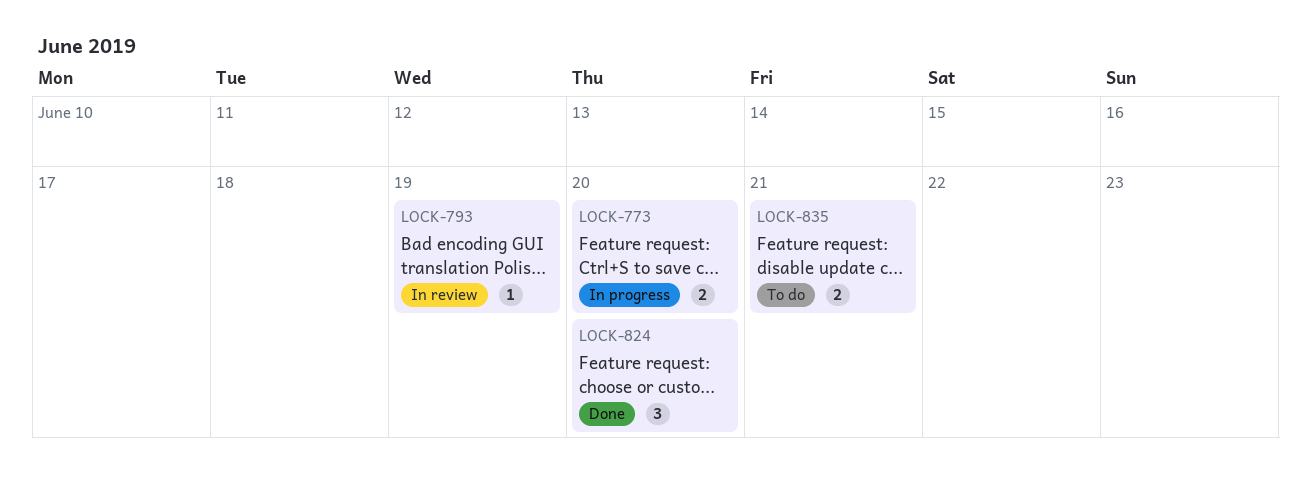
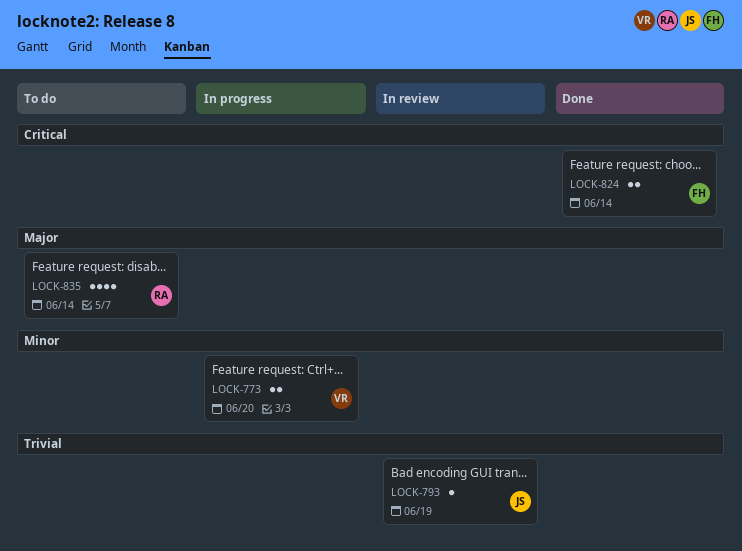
LOCK-824, estimate: 3 -> 2
LOCK-824, due: Jun 20 -> Jun 14
LOCK-835, estimate: 2 -> 4
LOCK-835, due: Jun 21 -> Jun 14

